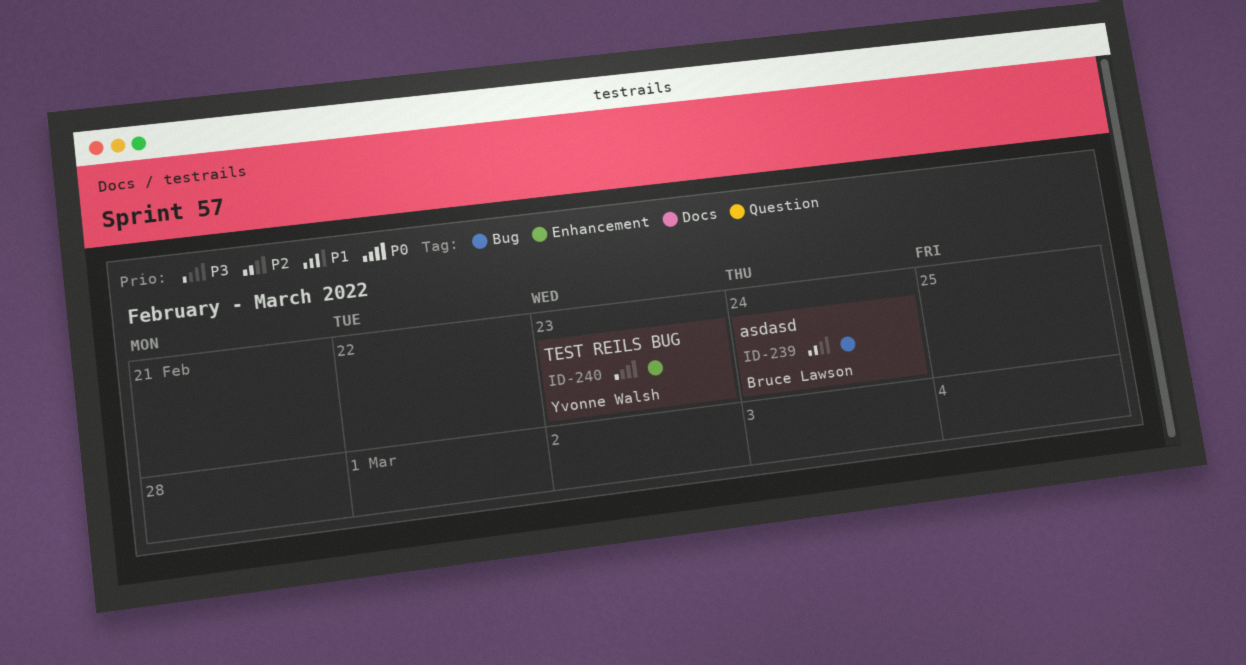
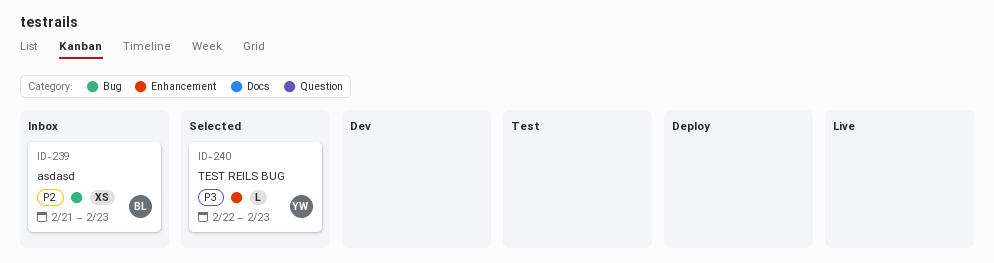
ID-239, due: Feb 24 -> Feb 23

